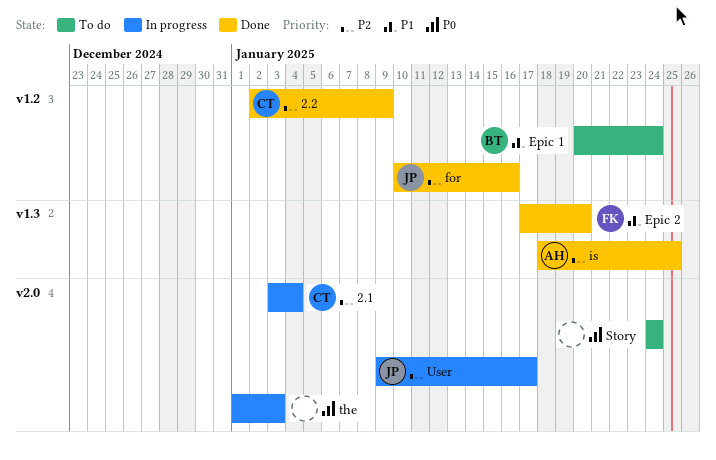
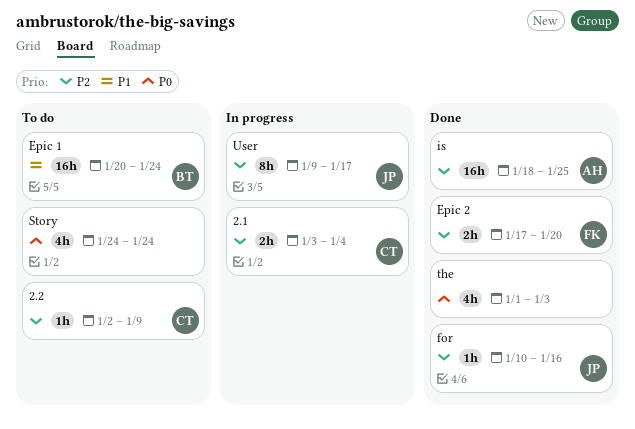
2.2, status: Done -> To do
Epic 2, priority: P1 -> P2
the, status: In progress -> Done

